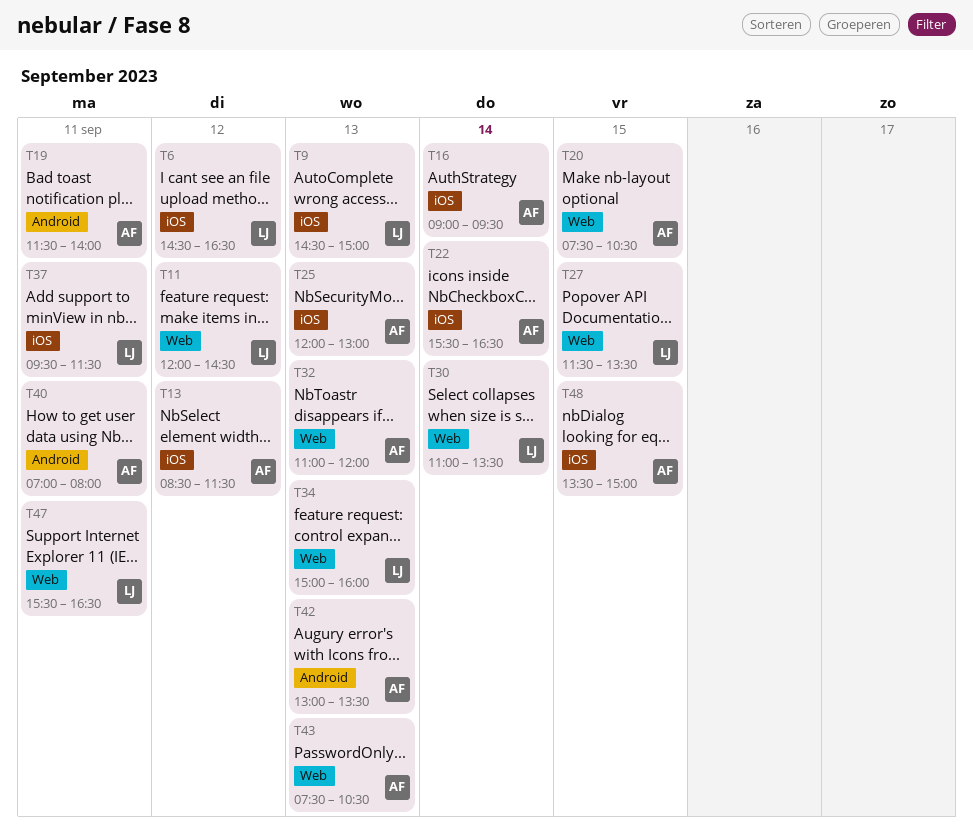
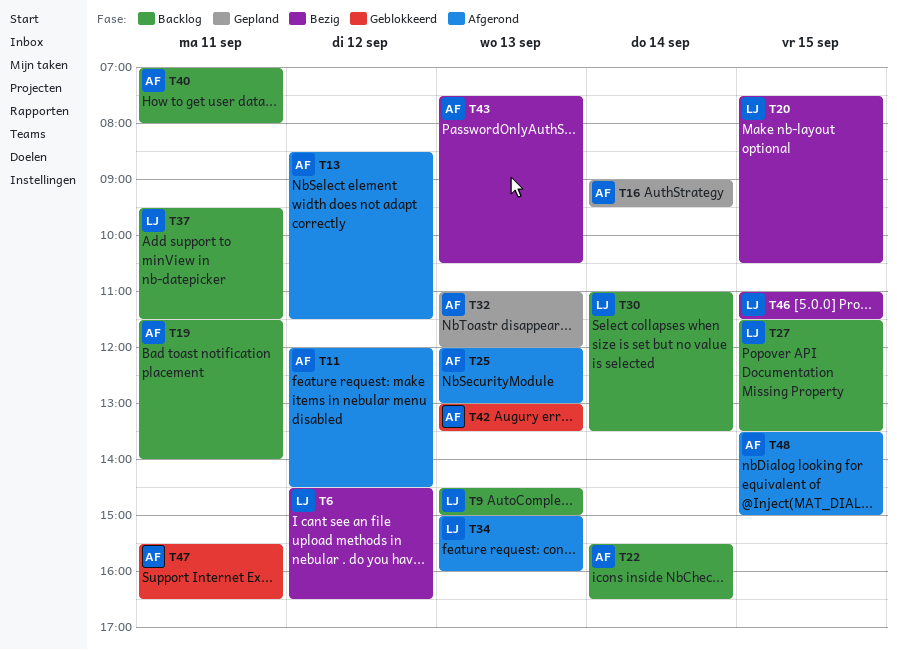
T11, owner: LJ -> AF
T20, owner: AF -> LJ
T46: none -> present
T47, owner: LJ -> AF

